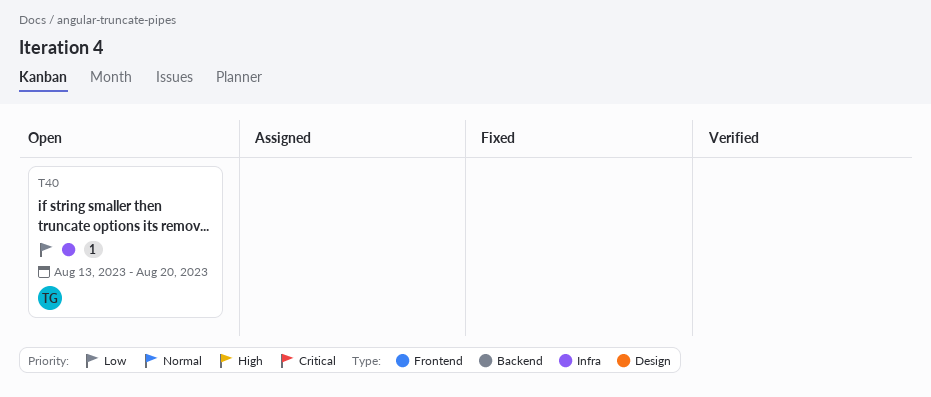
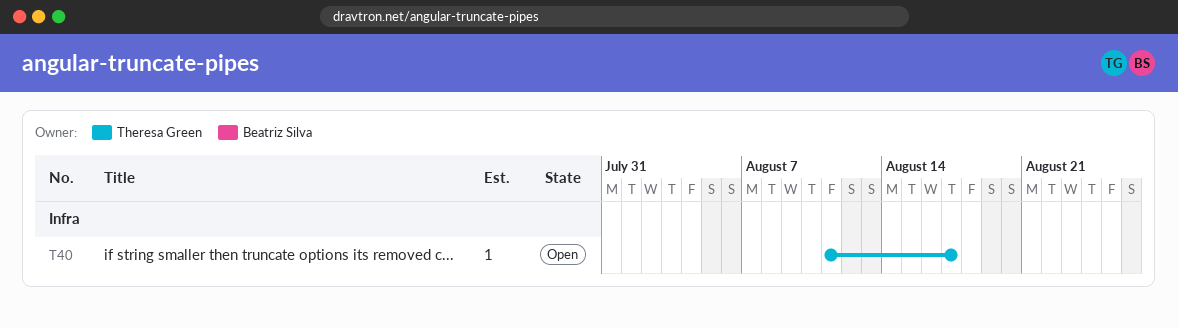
T40, start: Aug 13 -> Aug 11
T40, due: Aug 20 -> Aug 17

